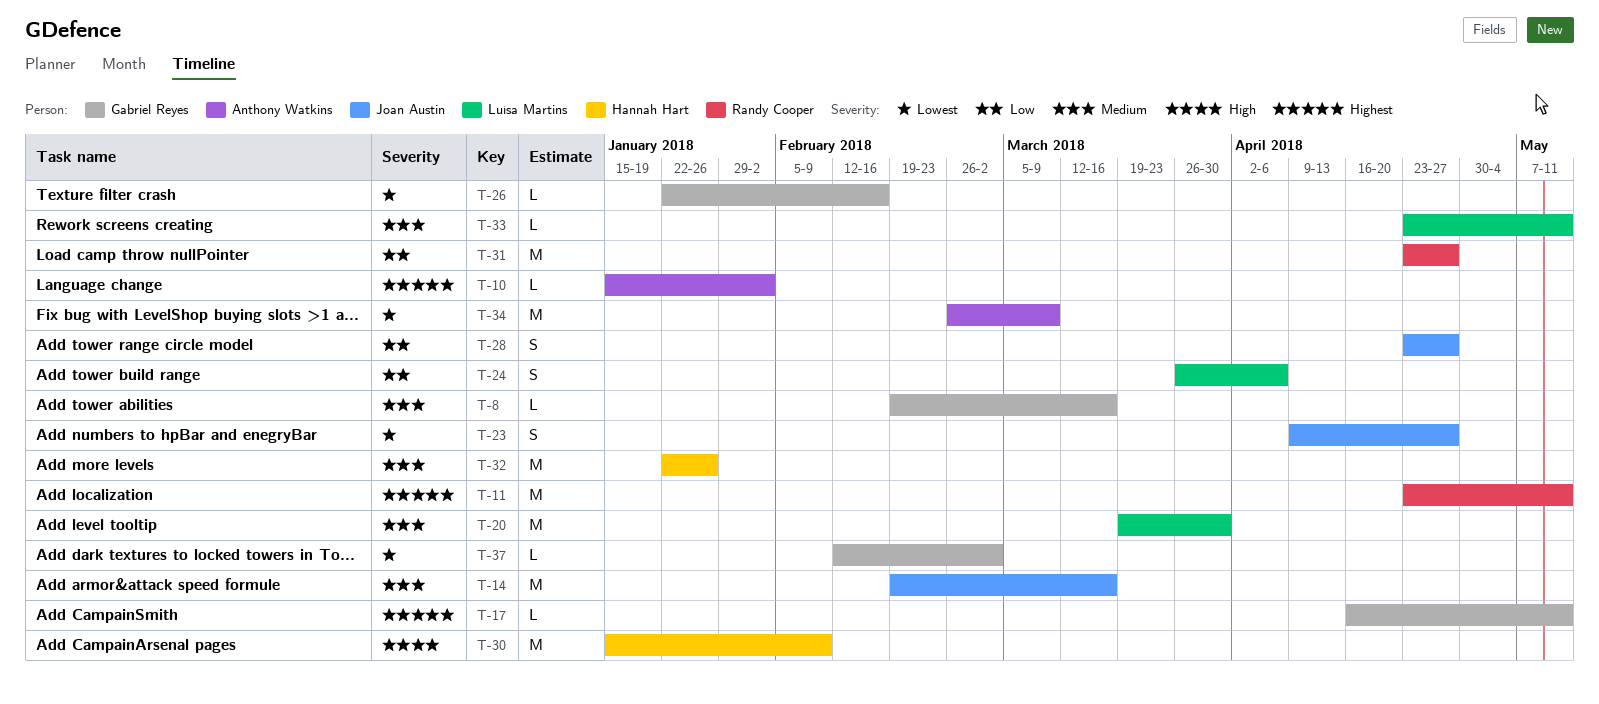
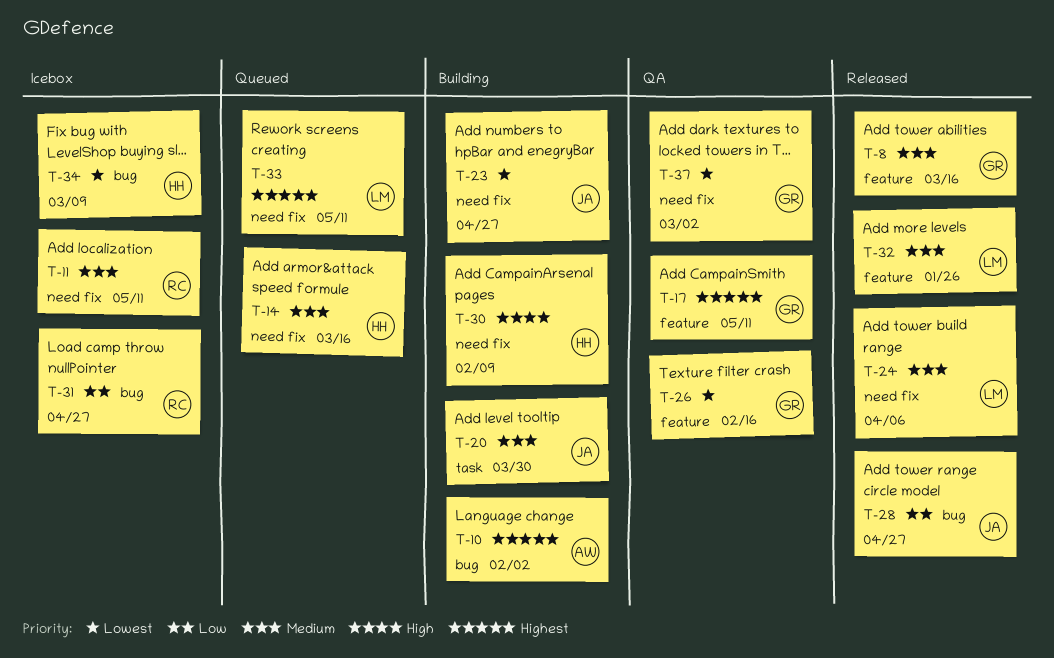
T-11, priority: Highest -> Medium
T-14, owner: Joan Austin -> Hannah Hart
T-20, owner: Luísa Martins -> Joan Austin
T-24, priority: Low -> Medium
T-32, owner: Hannah Hart -> Luísa Martins
T-33, priority: Medium -> Highest
T-34, owner: Anthony Watkins -> Hannah Hart

